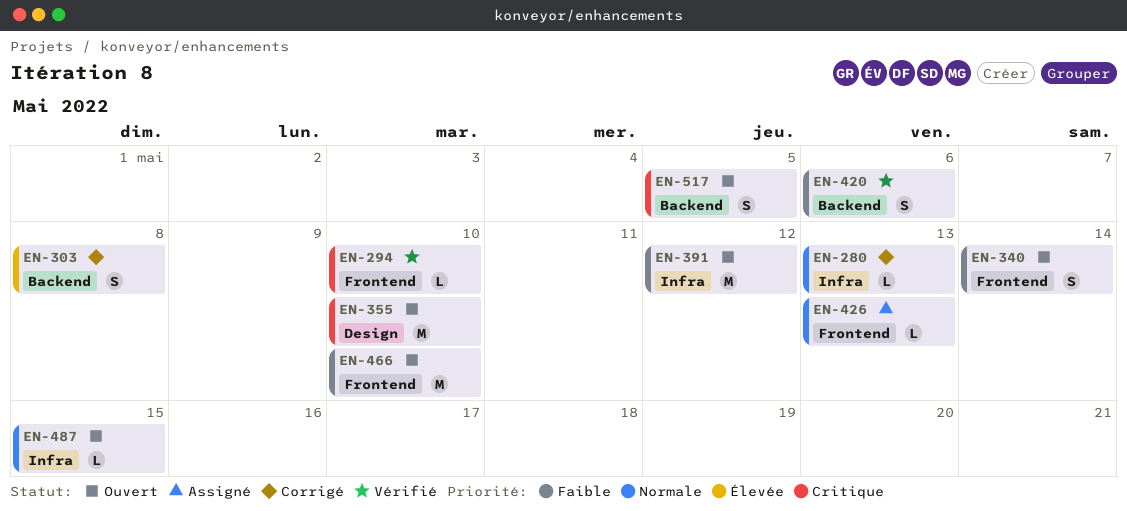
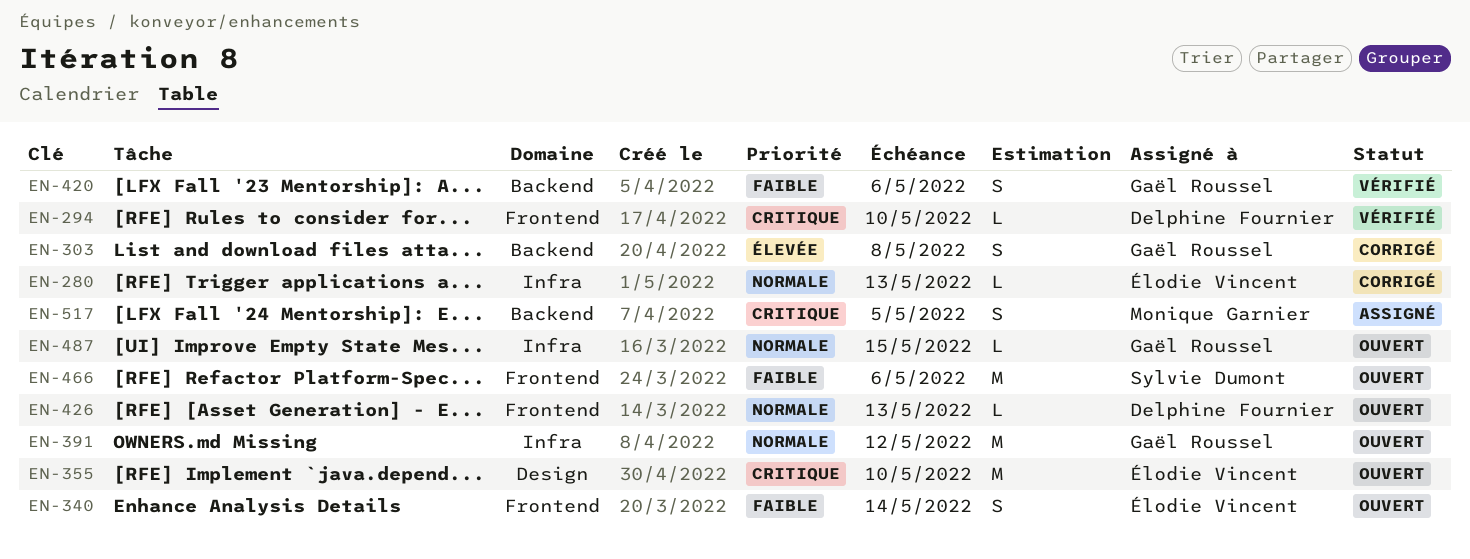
EN-391, priority: Faible -> Normale
EN-426, status: Assigné -> Ouvert
EN-466, due: May 10 -> May 6
EN-517, status: Ouvert -> Assigné

